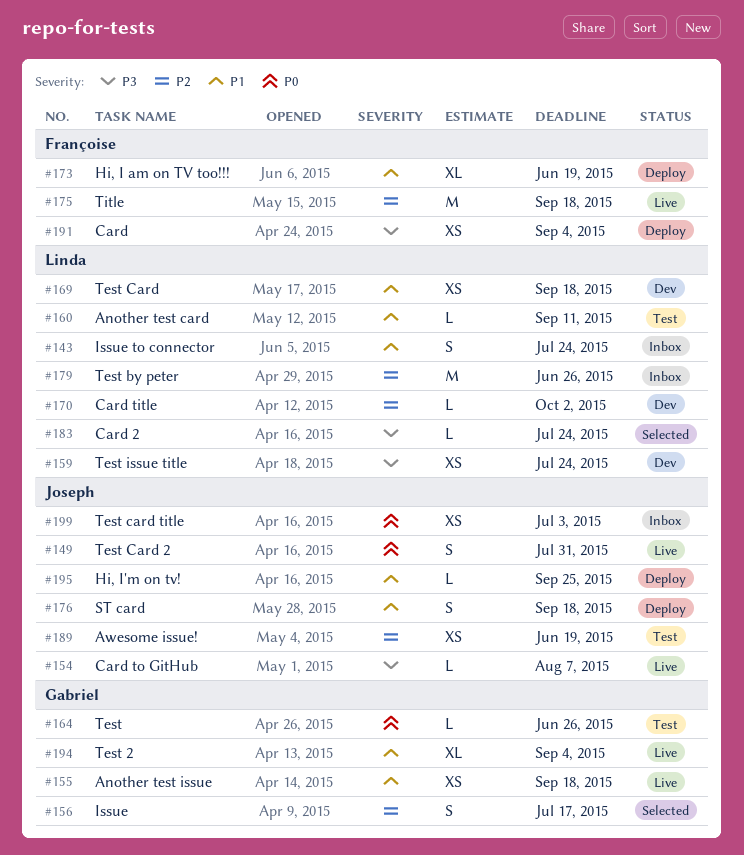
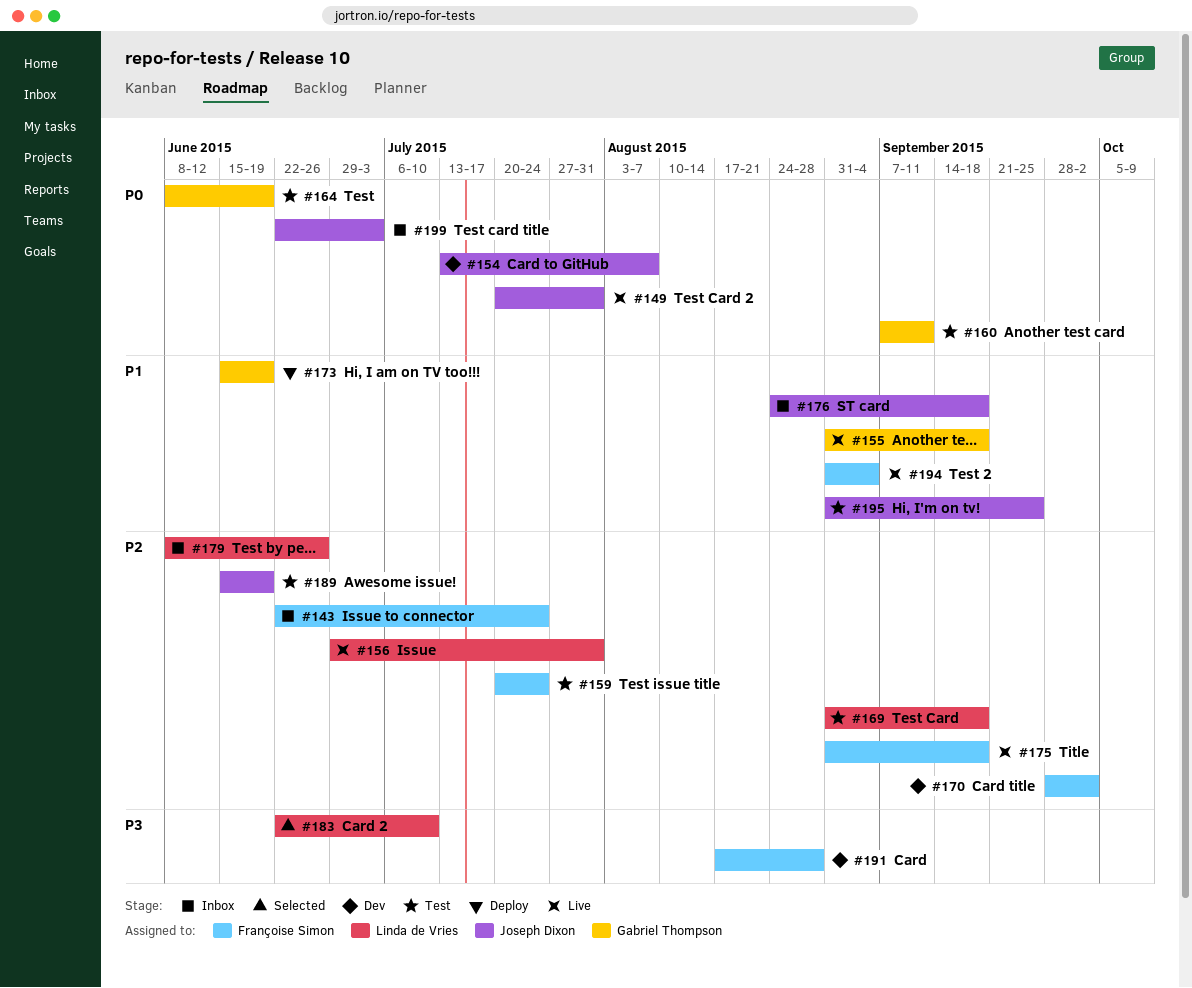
#143, owner: Linda de Vries -> Françoise Simon
#143, priority: P1 -> P2
#154, status: Live -> Dev
#154, priority: P3 -> P0
#156, status: Selected -> Live
#156, owner: Gabriel Thompson -> Linda de Vries
#156, due: Jul 17 -> Jul 31
#159, status: Dev -> Test
#159, owner: Linda de Vries -> Françoise Simon
#159, priority: P3 -> P2
#160, owner: Linda de Vries -> Gabriel Thompson
#160, priority: P1 -> P0
#164, due: Jun 26 -> Jun 19
#169, status: Dev -> Test
#169, priority: P1 -> P2
#170, owner: Linda de Vries -> Françoise Simon
#173, owner: Françoise Simon -> Gabriel Thompson
#176, status: Deploy -> Inbox
#183, due: Jul 24 -> Jul 10
#191, status: Deploy -> Dev
#191, due: Sep 4 -> Aug 28
#194, owner: Gabriel Thompson -> Françoise Simon
#195, status: Deploy -> Test

